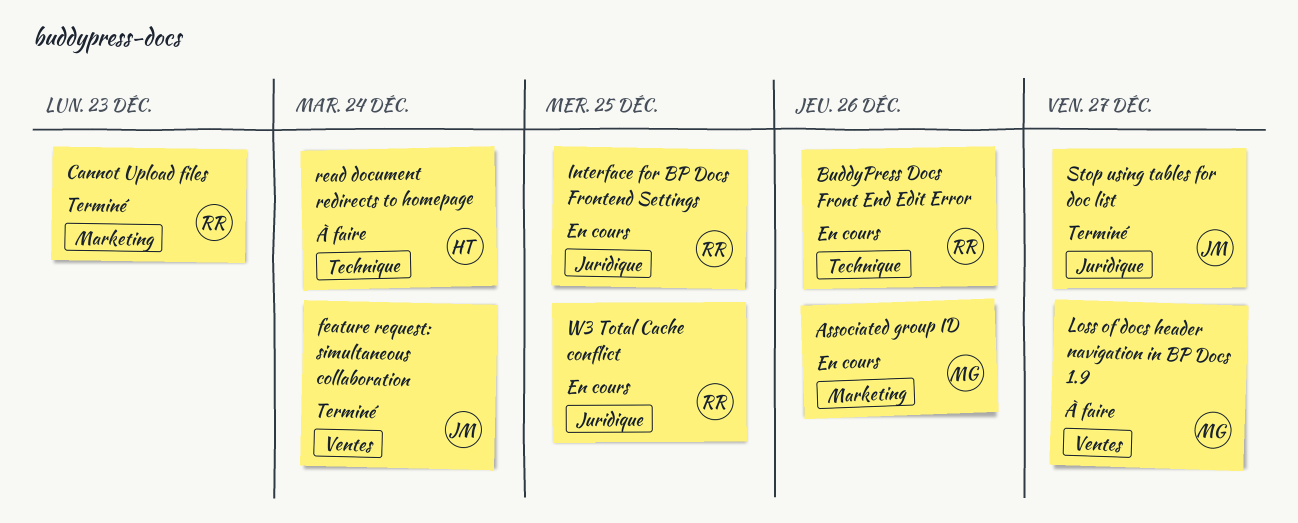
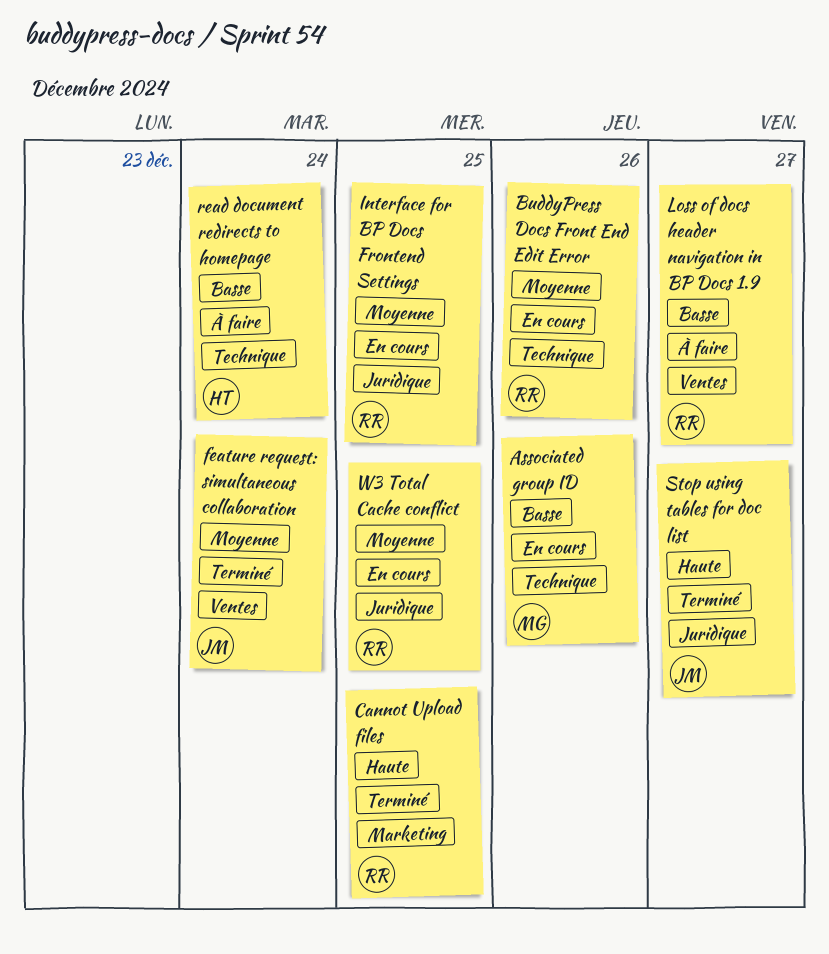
Associated group ID, label: Marketing -> Technique
Cannot Upload files, due: Dec 23 -> Dec 25
Loss of docs header navigation in BP Docs 1.9, owner: MG -> RR

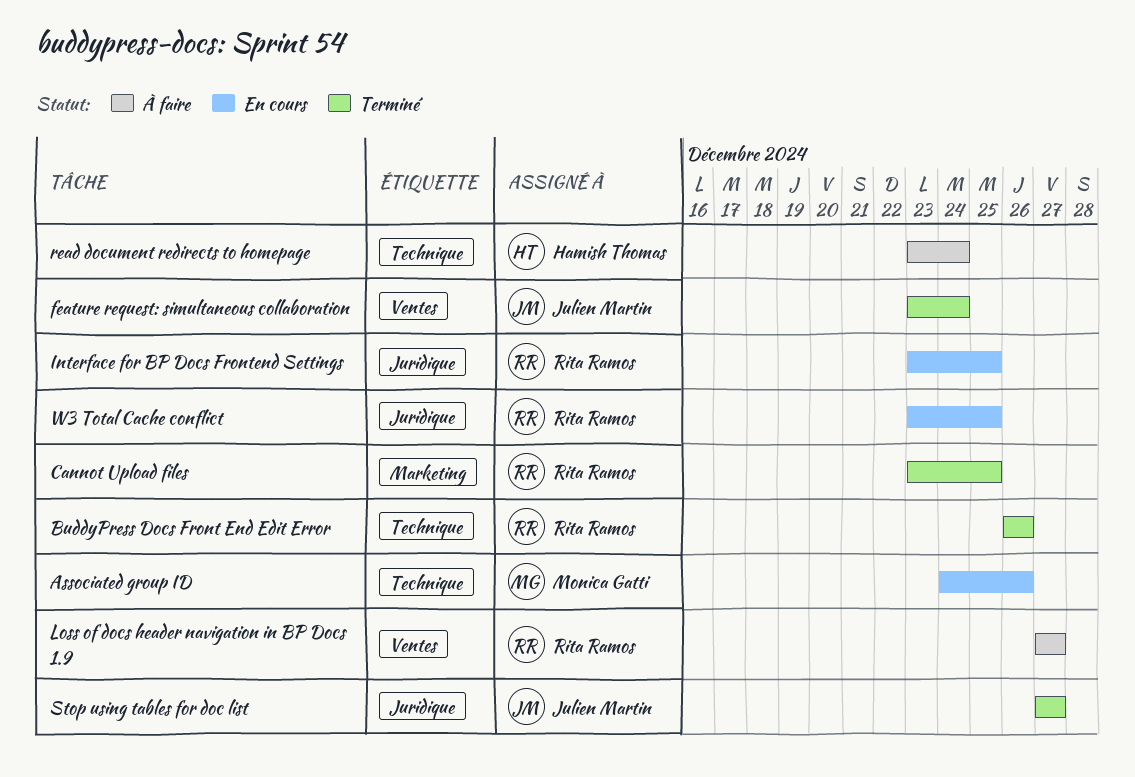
BuddyPress Docs Front End Edit Error, status: En cours -> Terminé

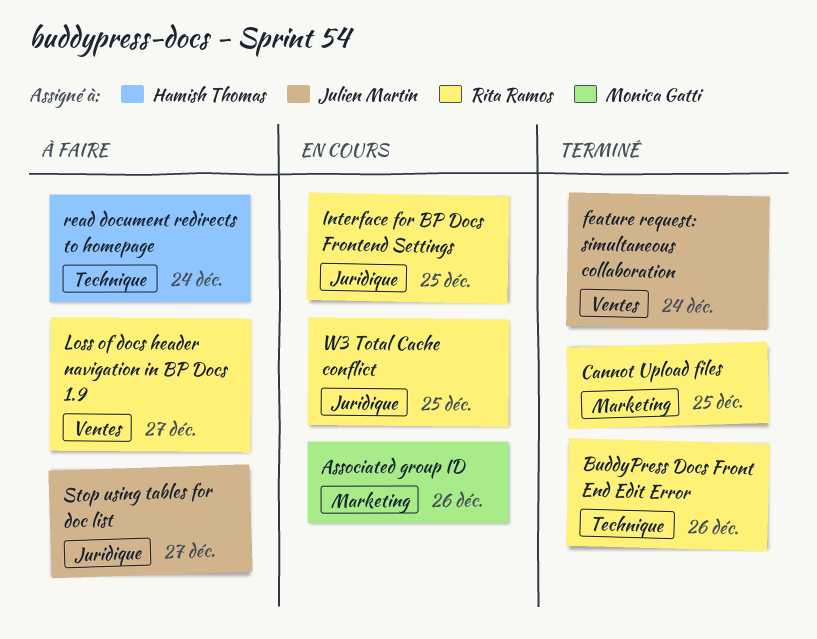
Associated group ID, label: Technique -> Marketing
Stop using tables for doc list, status: Terminé -> À faire

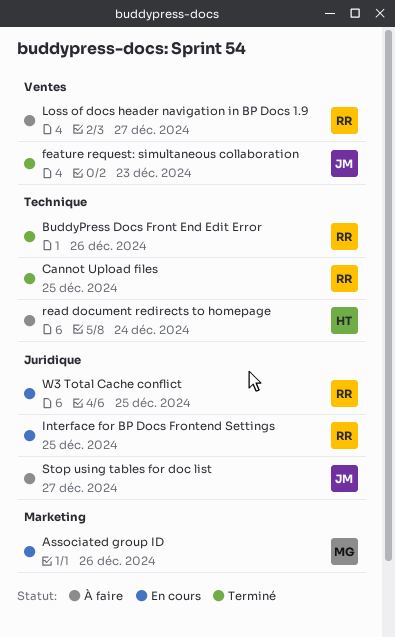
Cannot Upload files, label: Marketing -> Technique
feature request: simultaneous collaboration, due: Dec 24 -> Dec 23

